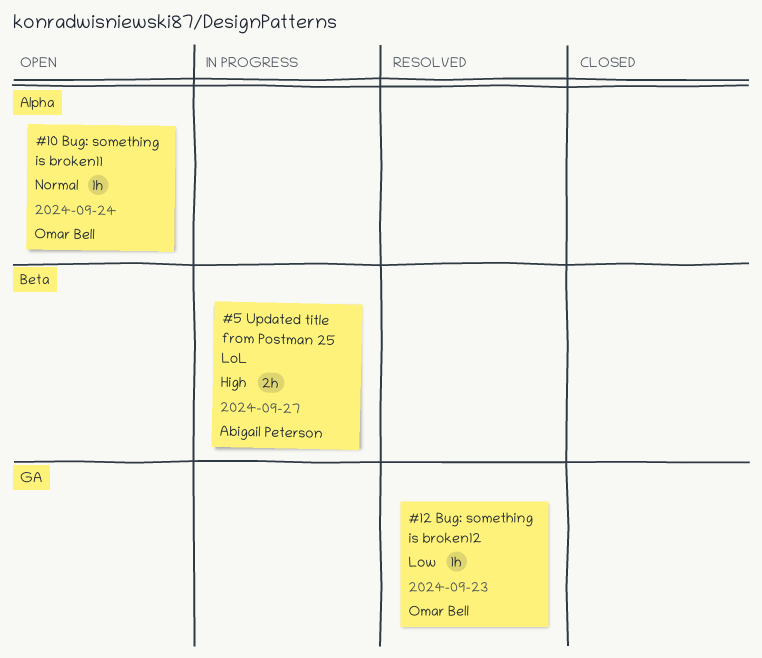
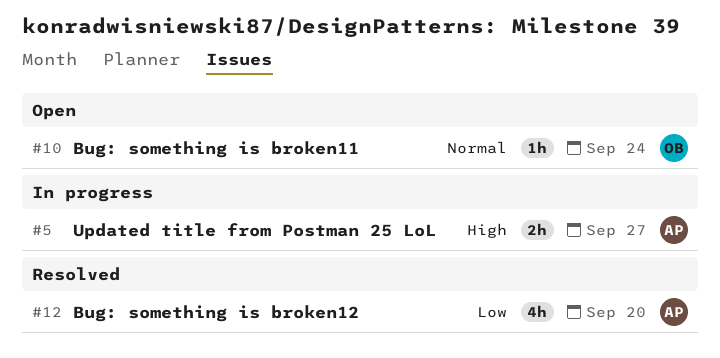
#12, owner: Omar Bell -> Abigail Peterson
#12, estimate: 1h -> 4h
#12, due: Sep 23 -> Sep 20

